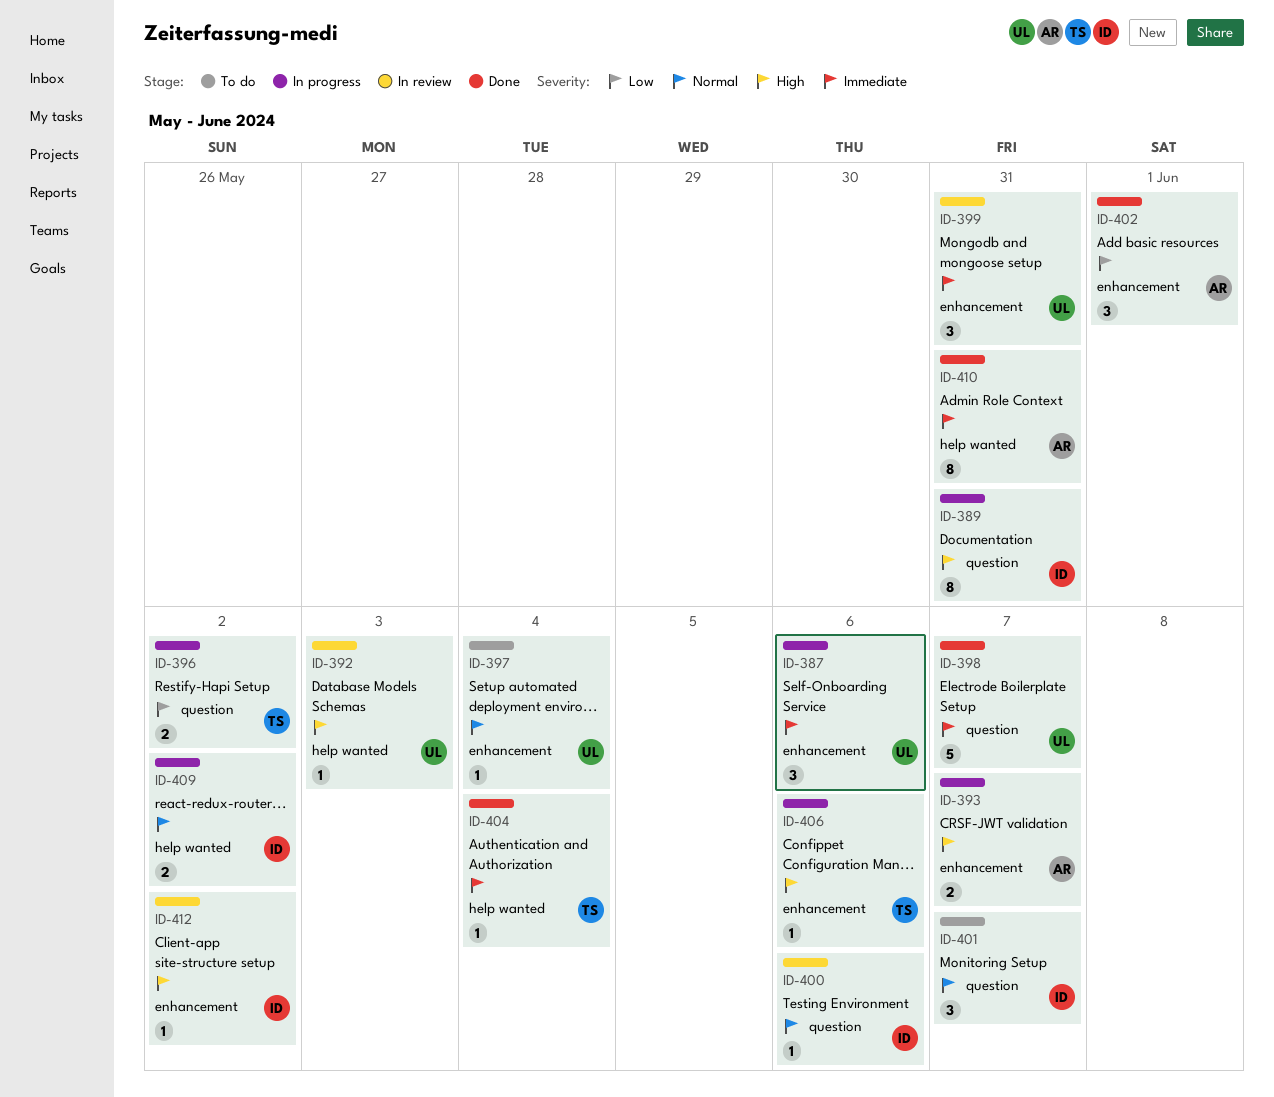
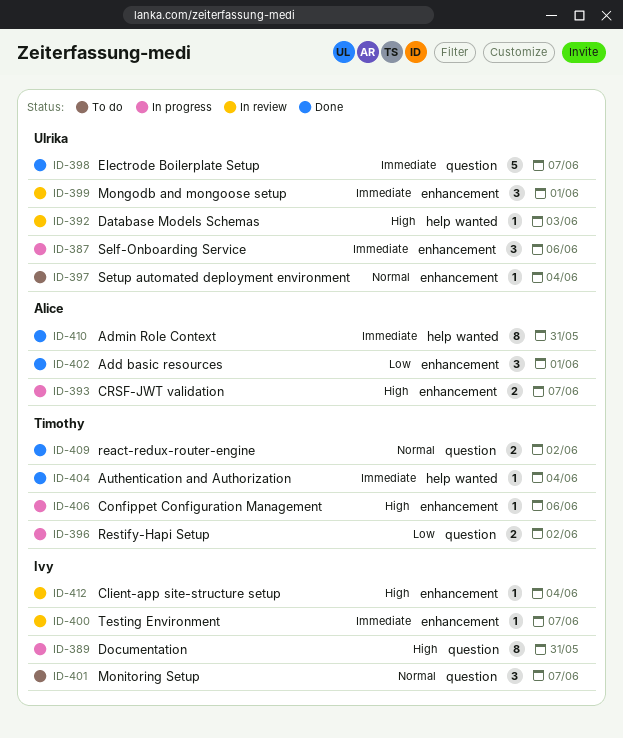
ID-399, due: May 31 -> Jun 1
ID-400, priority: Normal -> Immediate
ID-400, label: question -> enhancement
ID-400, due: Jun 6 -> Jun 7
ID-409, status: In progress -> Done
ID-409, owner: Ivy -> Timothy
ID-409, label: help wanted -> question
ID-412, due: Jun 2 -> Jun 4

